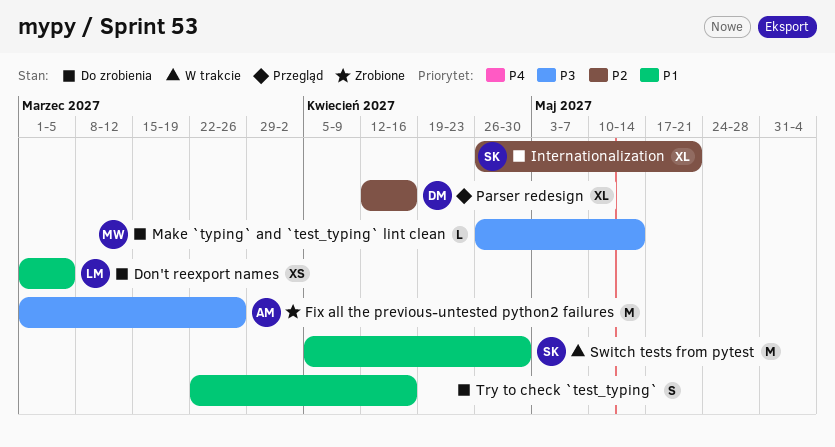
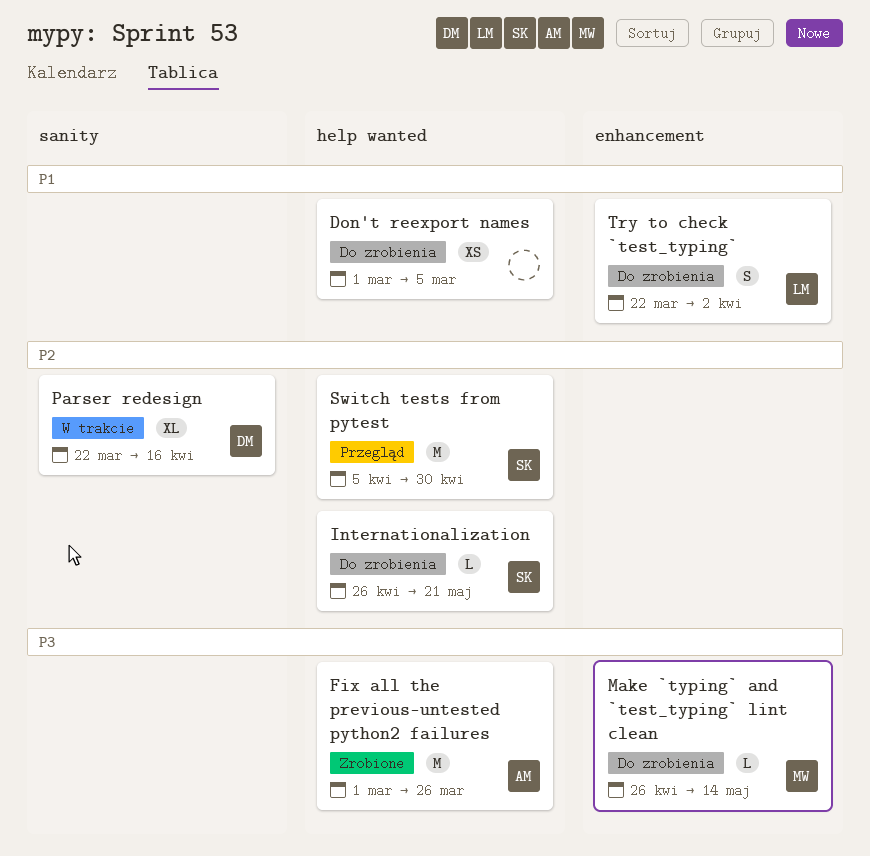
Don't reexport names, owner: LM -> none
Internationalization, estimate: XL -> L
Parser redesign, status: Przegląd -> W trakcie
Parser redesign, start: Apr 12 -> Mar 22
Switch tests from pytest, status: W trakcie -> Przegląd
Switch tests from pytest, priority: P1 -> P2
Try to check `test_typing`, owner: none -> LM
Try to check `test_typing`, due: Apr 16 -> Apr 2

